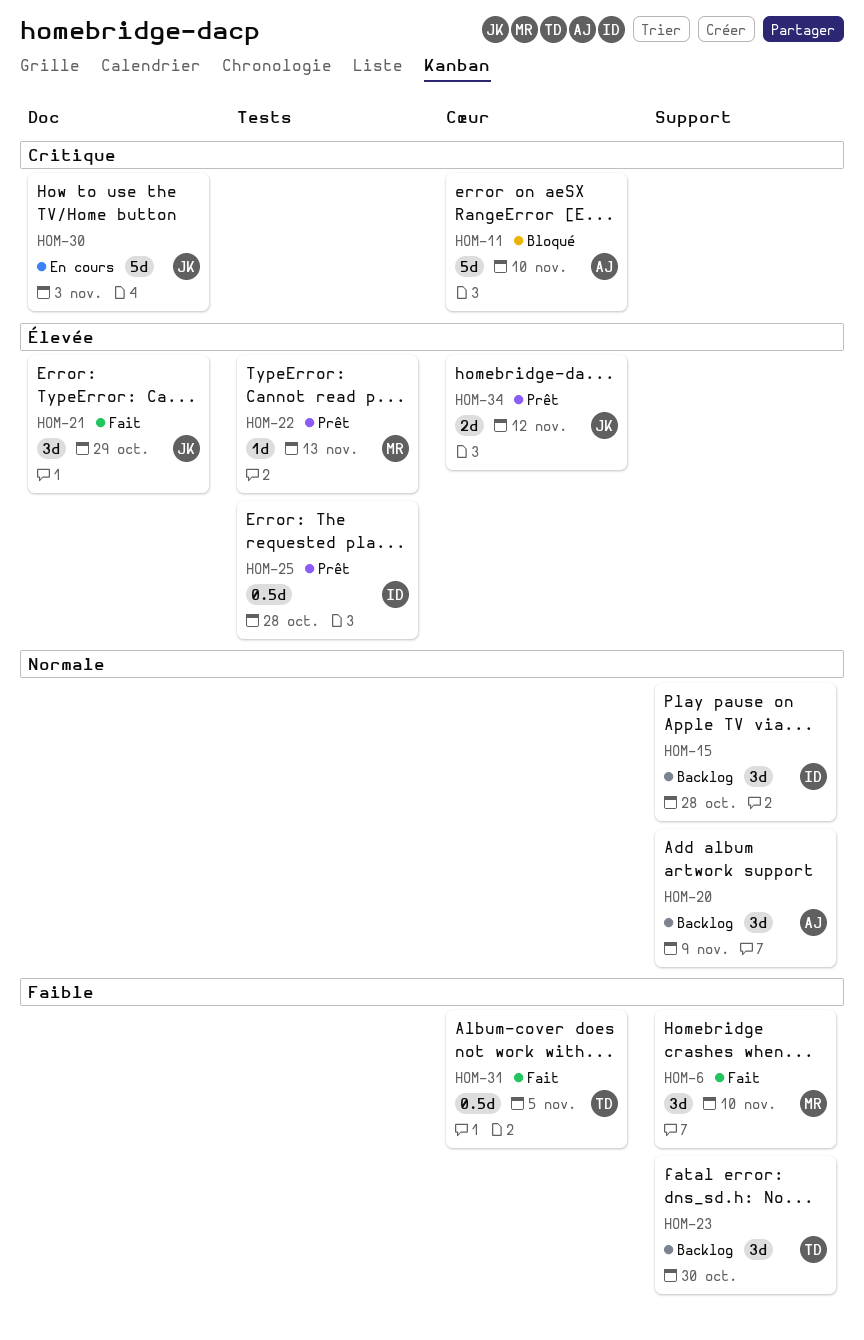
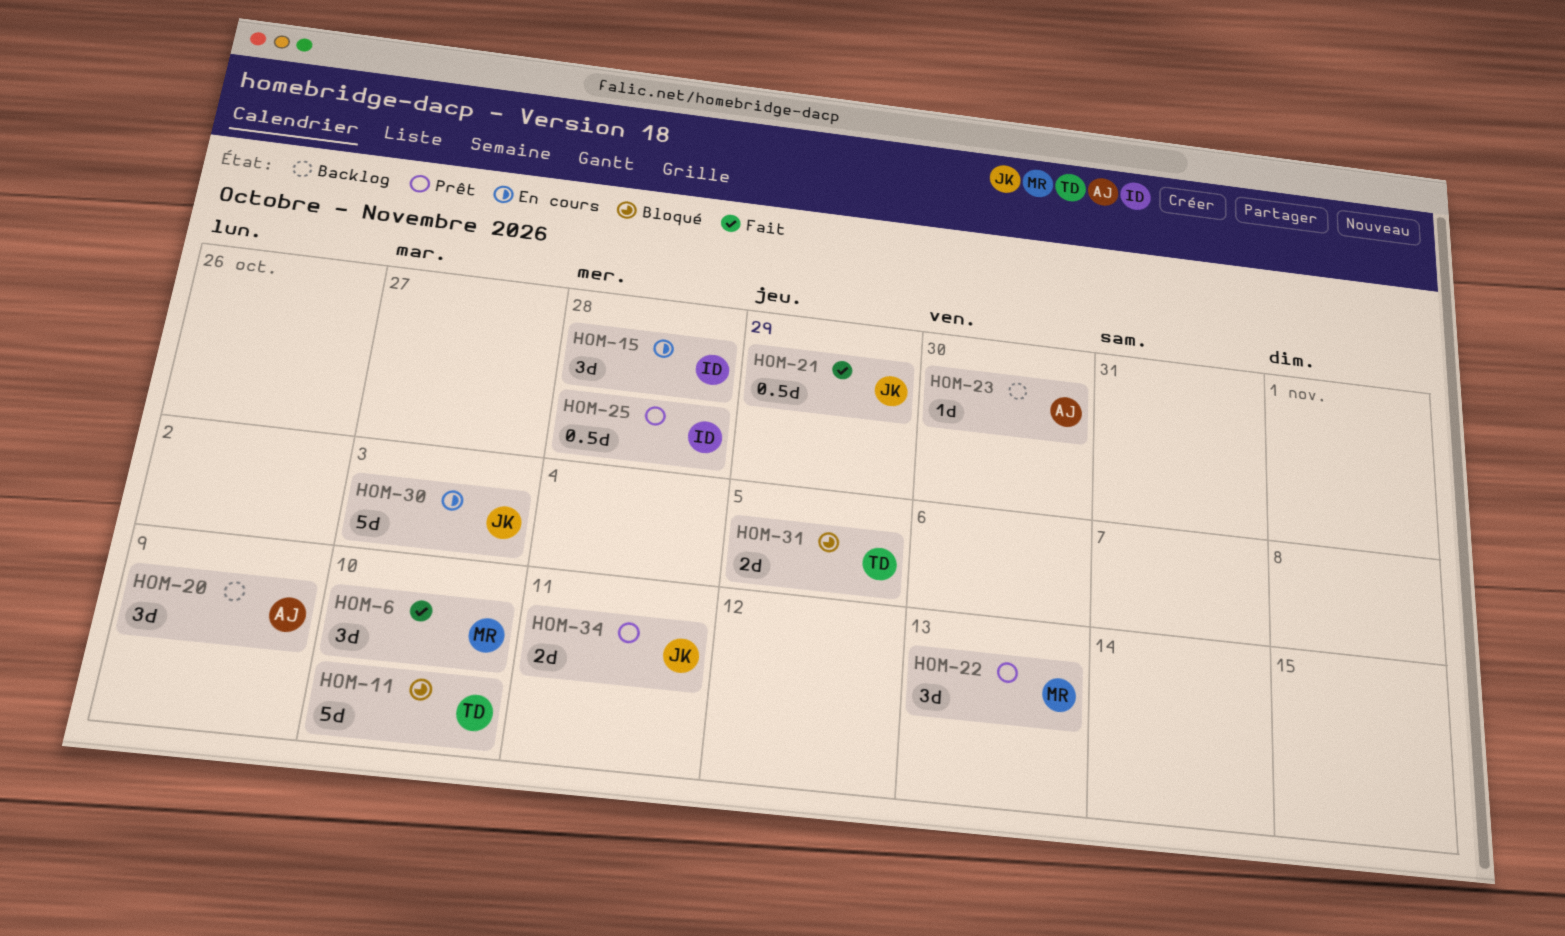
HOM-11, owner: AJ -> TD
HOM-15, status: Backlog -> En cours
HOM-21, estimate: 3d -> 0.5d
HOM-22, estimate: 1d -> 3d
HOM-23, owner: TD -> AJ
HOM-23, estimate: 3d -> 1d
HOM-31, status: Fait -> Bloqué
HOM-31, estimate: 0.5d -> 2d
HOM-34, due: Nov 12 -> Nov 11

